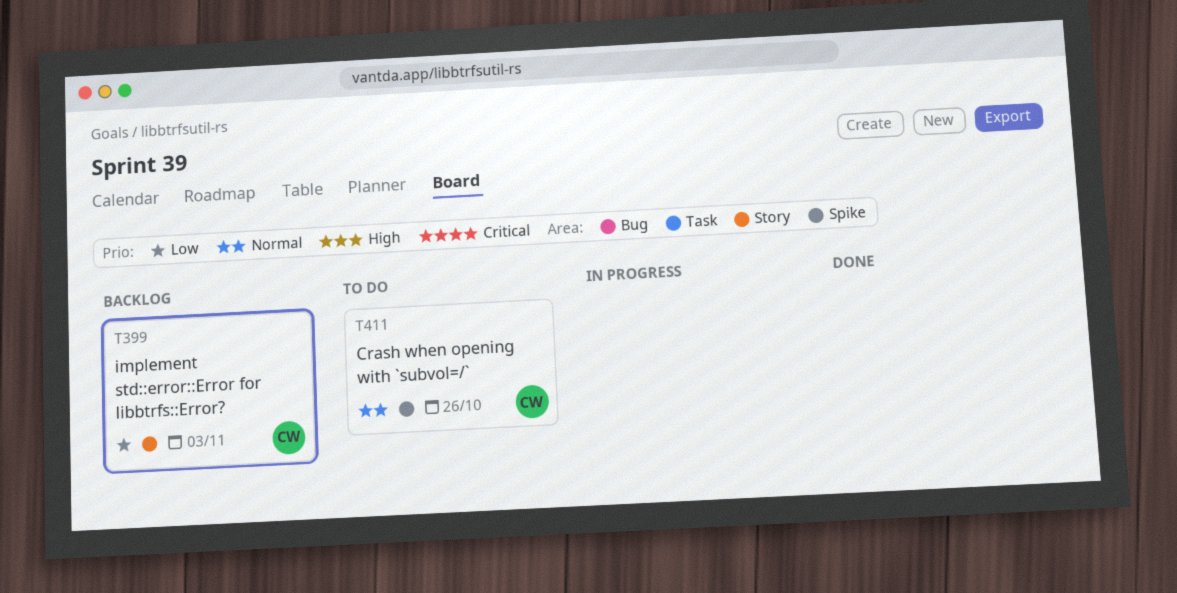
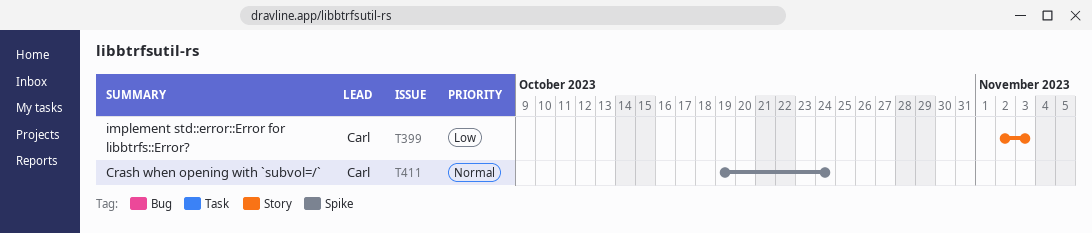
T411, due: Oct 26 -> Oct 24

